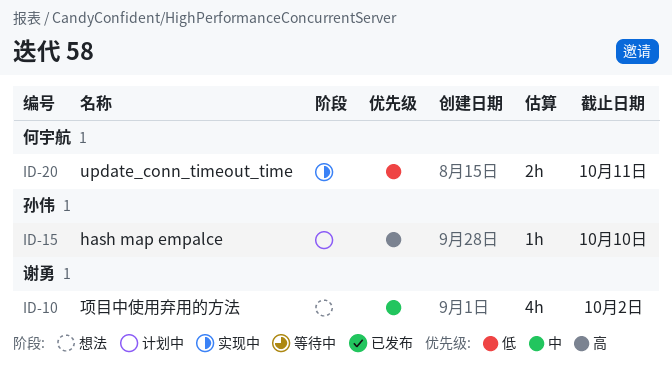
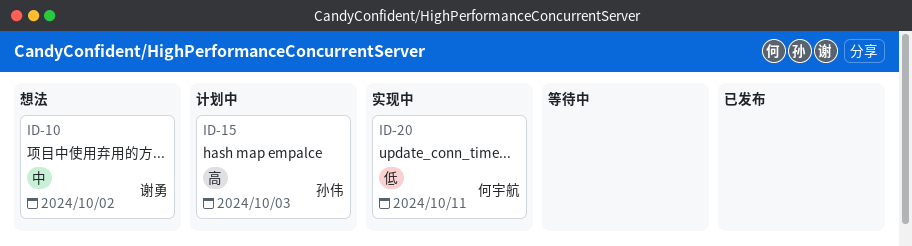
ID-15, due: Oct 10 -> Oct 3

